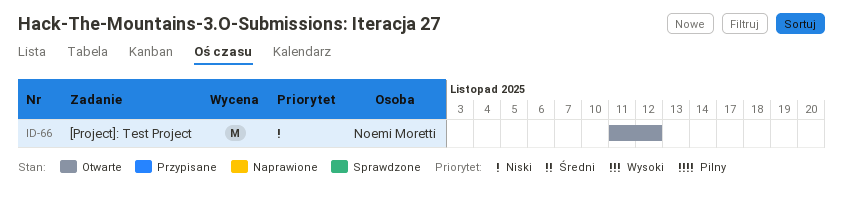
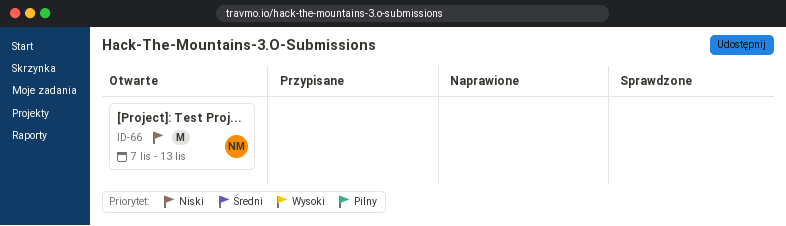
ID-66, start: Nov 11 -> Nov 7
ID-66, due: Nov 12 -> Nov 13

